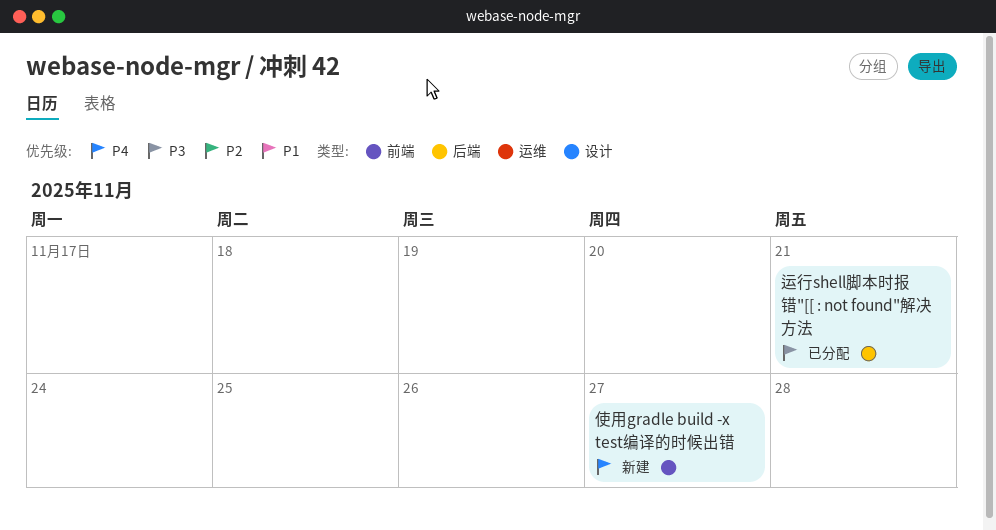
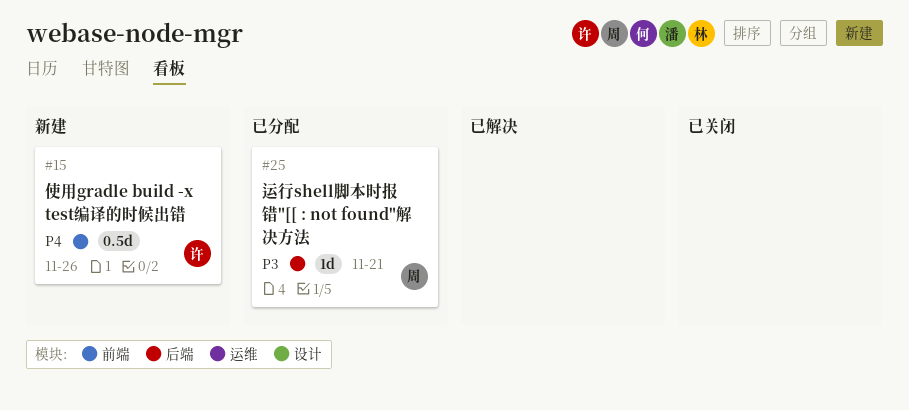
使用gradle build -x test编译的时候出错, due: Nov 27 -> Nov 26

